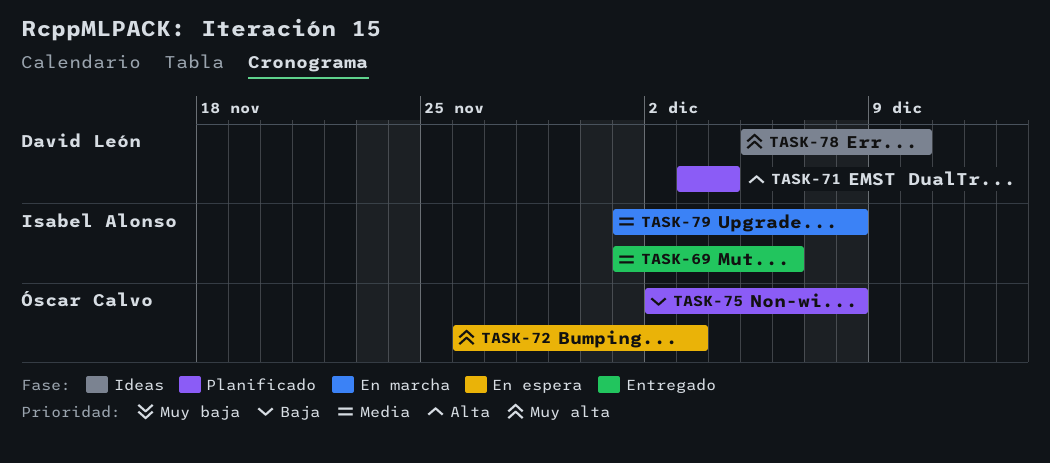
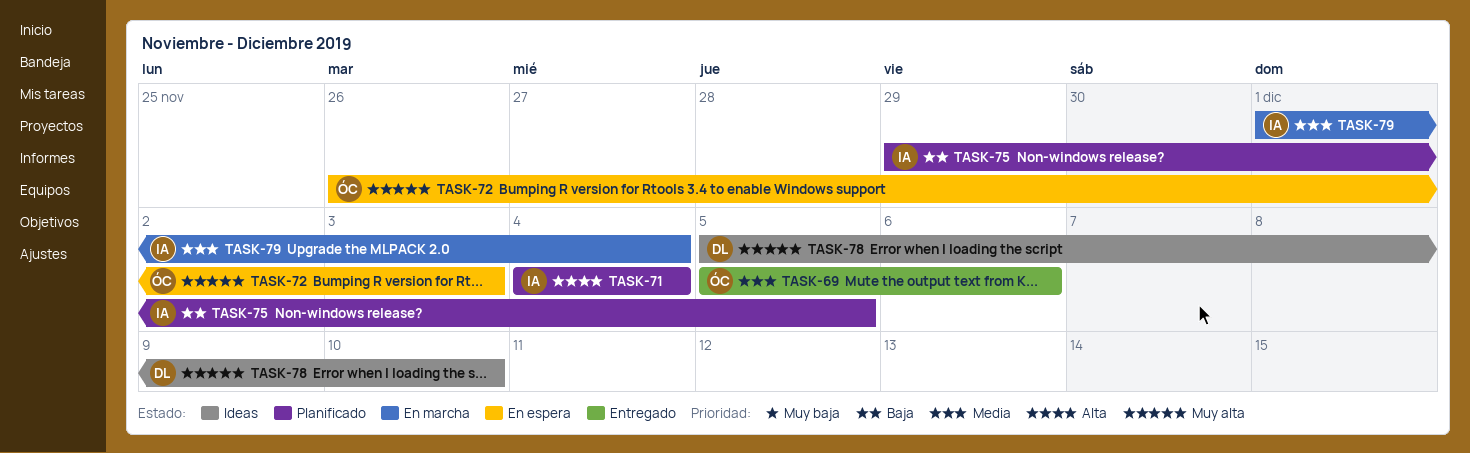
TASK-69, owner: Isabel Alonso -> Óscar Calvo
TASK-69, start: Dec 1 -> Dec 5
TASK-71, owner: David León -> Isabel Alonso
TASK-71, start: Dec 3 -> Dec 4
TASK-75, owner: Óscar Calvo -> Isabel Alonso
TASK-75, start: Dec 2 -> Nov 29
TASK-75, due: Dec 8 -> Dec 5
TASK-79, due: Dec 8 -> Dec 4

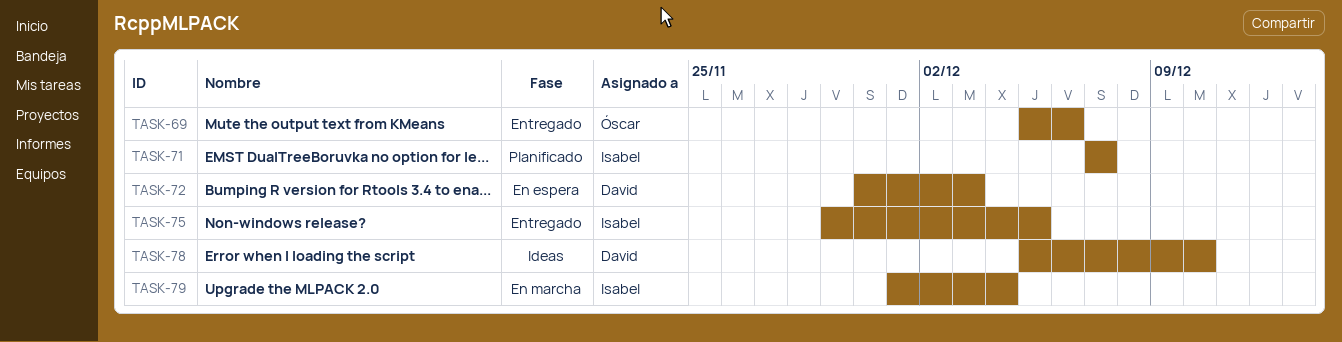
TASK-71, start: Dec 4 -> Dec 7
TASK-71, due: Dec 4 -> Dec 7
TASK-72, owner: Óscar -> David
TASK-72, start: Nov 26 -> Nov 30
TASK-75, status: Planificado -> Entregado

